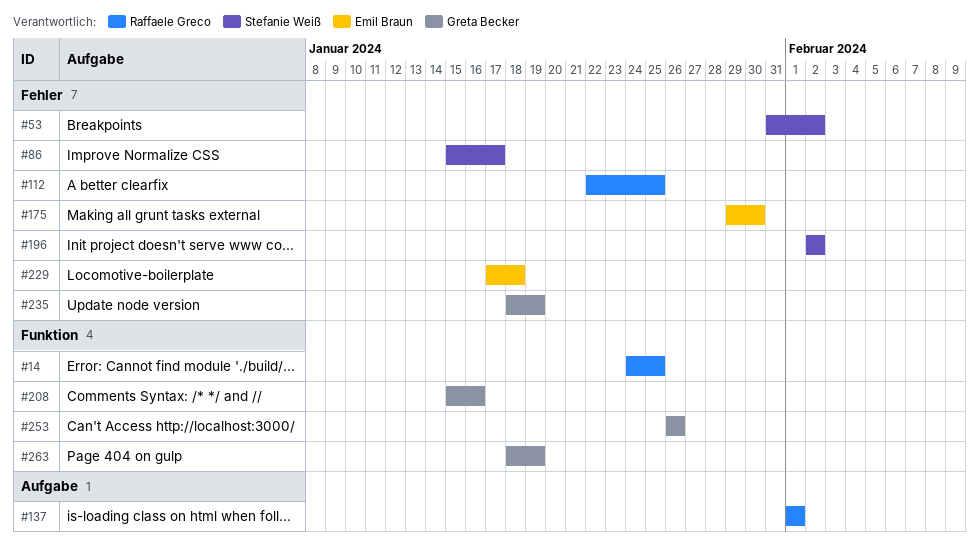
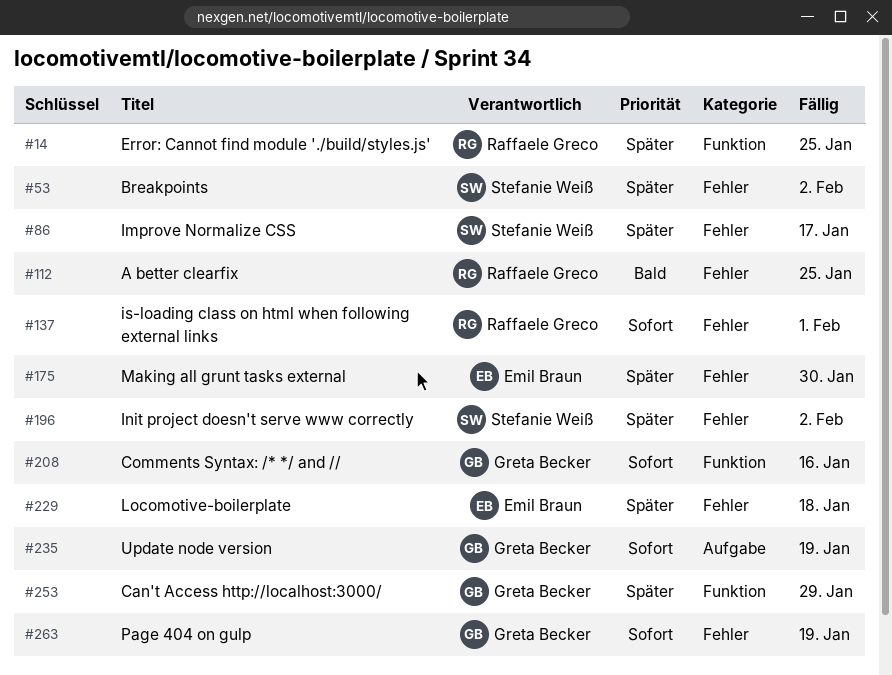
#137, label: Aufgabe -> Fehler
#235, label: Fehler -> Aufgabe
#253, due: Jan 26 -> Jan 29
#263, label: Funktion -> Fehler

